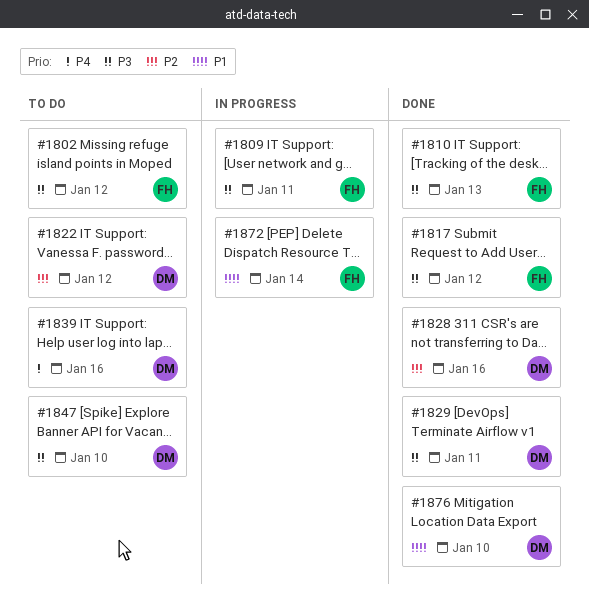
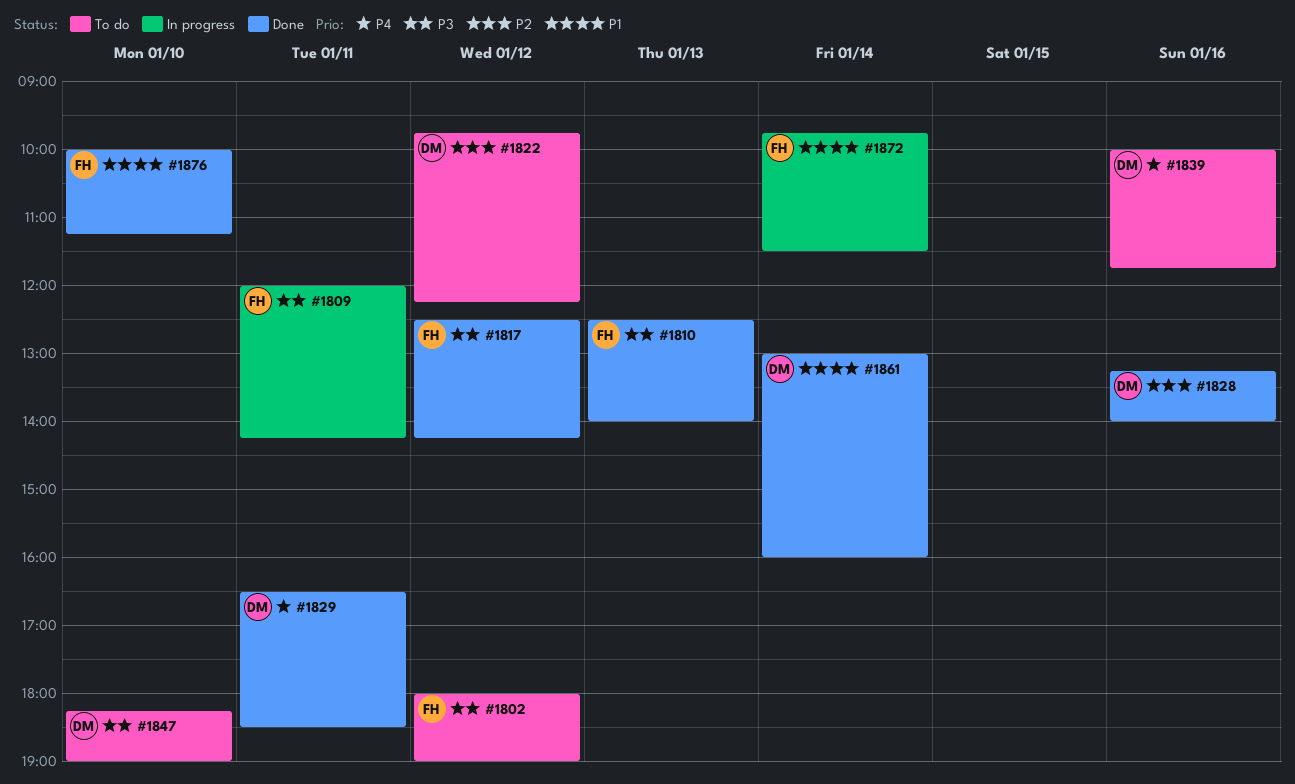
#1829, priority: P3 -> P4
#1861: none -> present
#1876, owner: DM -> FH

